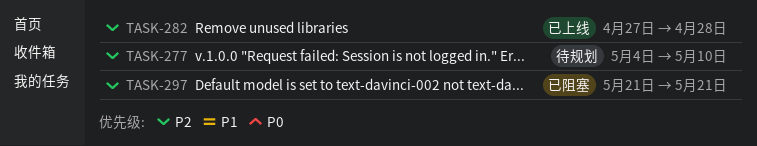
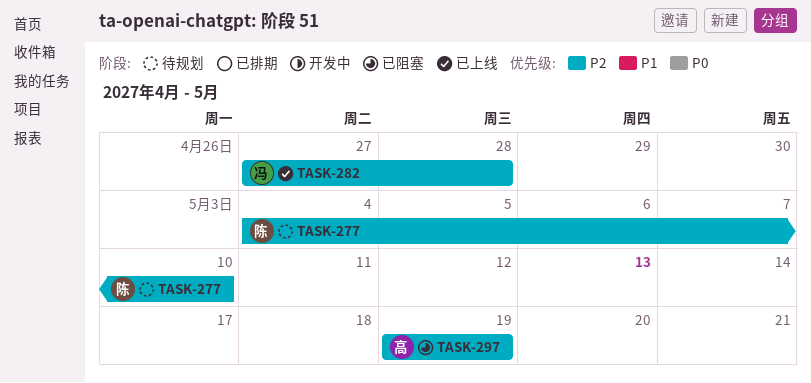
TASK-297, start: May 21 -> May 19
TASK-297, due: May 21 -> May 19

